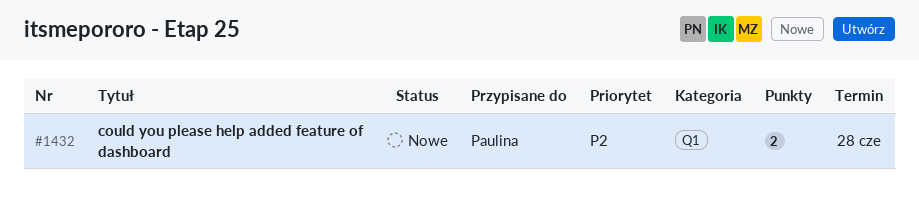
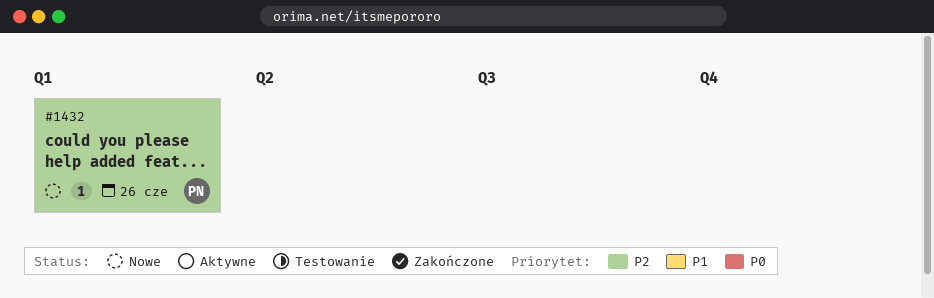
#1432, estimate: 2 -> 1
#1432, due: Jun 28 -> Jun 26

